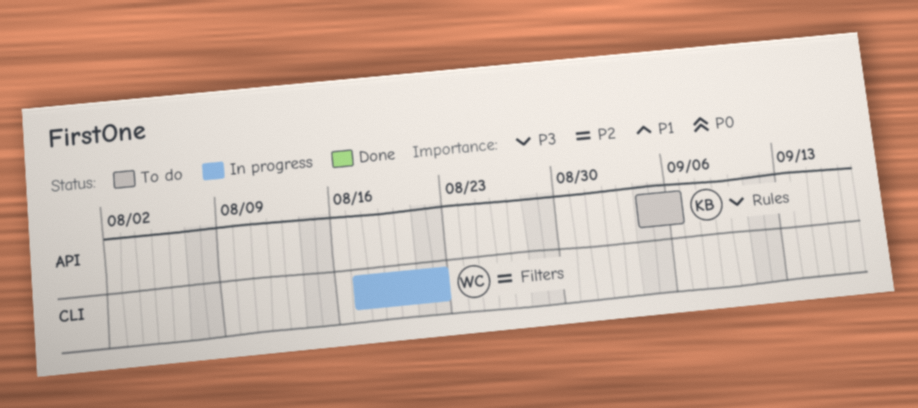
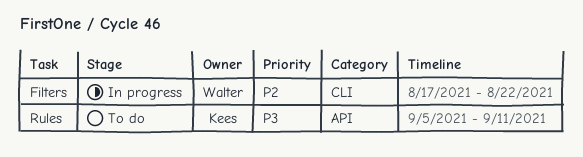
Rules, start: Sep 4 -> Sep 5
Rules, due: Sep 6 -> Sep 11

